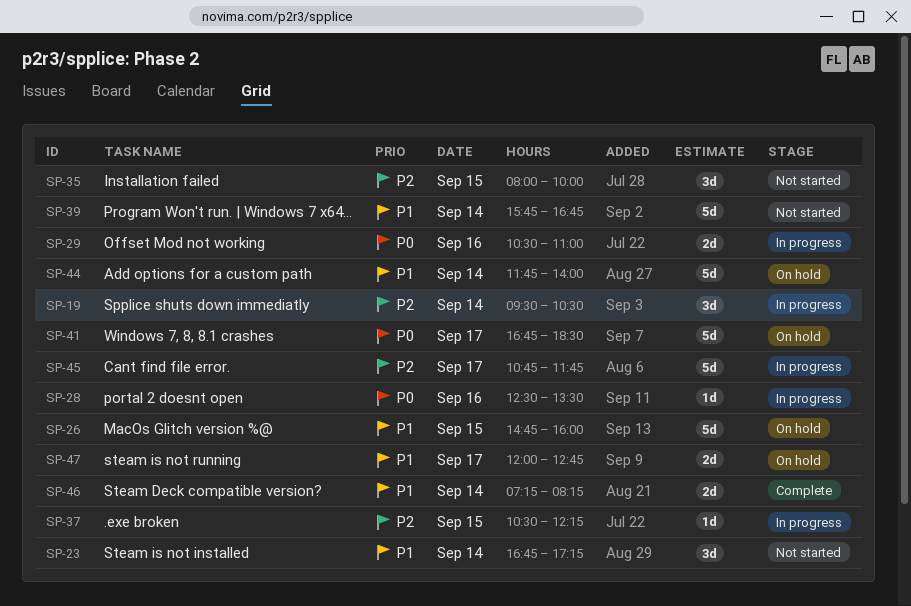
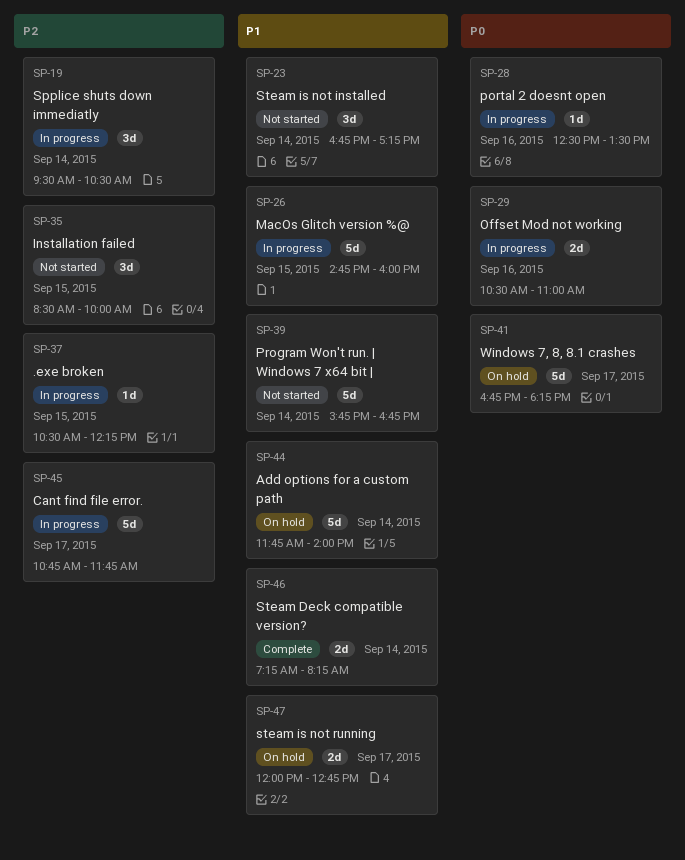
SP-26, status: On hold -> In progress
SP-35, begins: 08:00 -> 08:30
SP-41, ends: 18:30 -> 18:15

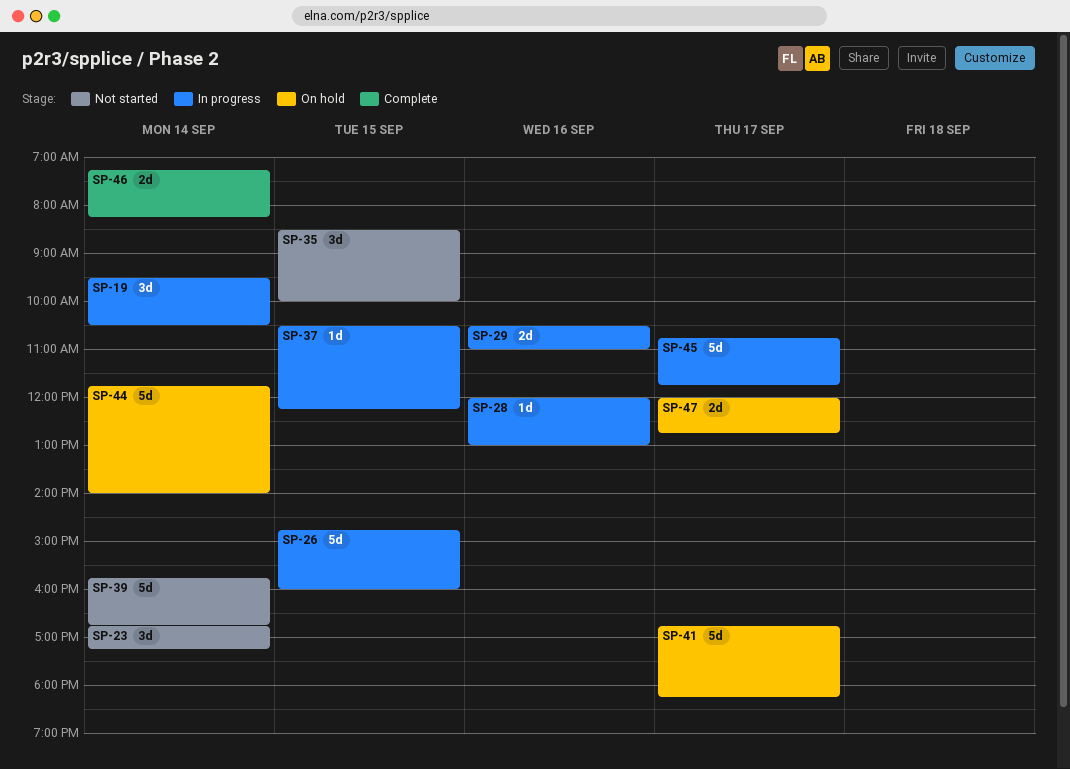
SP-28, begins: 12:30 -> 12:00
SP-28, ends: 13:30 -> 13:00

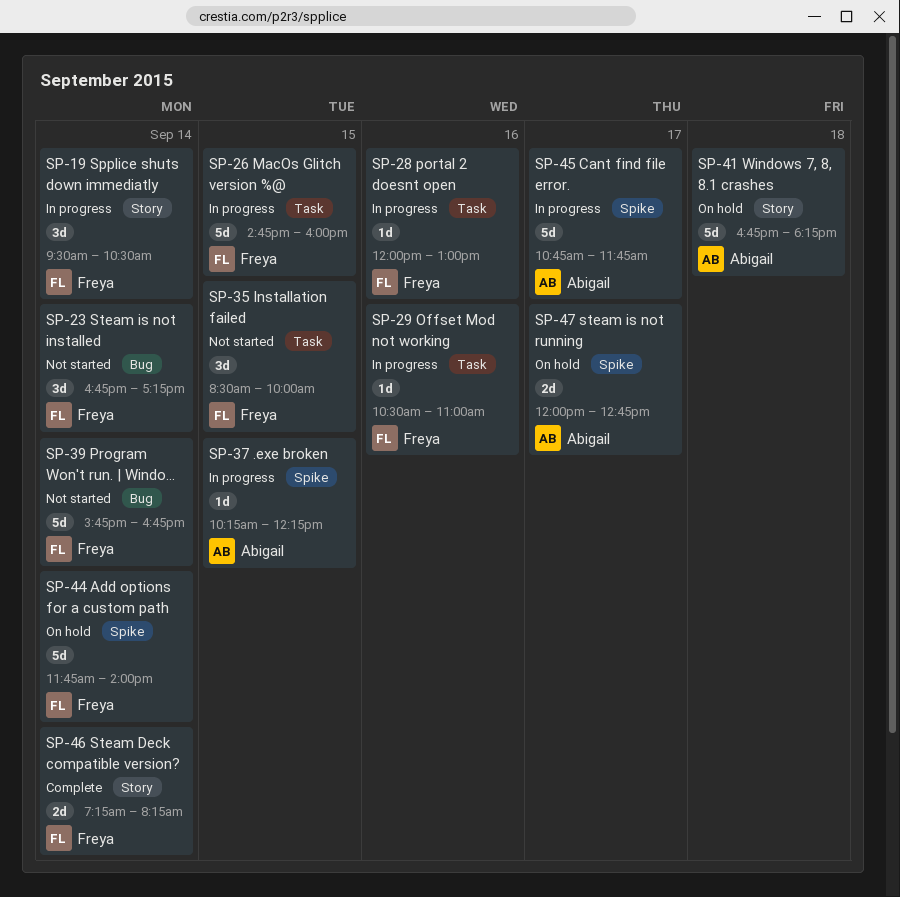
SP-29, estimate: 2d -> 1d
SP-37, begins: 10:30 -> 10:15
SP-41, day: Sep 17 -> Sep 18

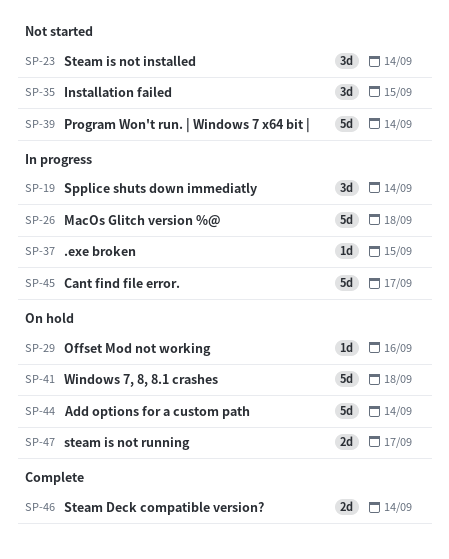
SP-26, day: Sep 15 -> Sep 18
SP-28: present -> none
SP-29, status: In progress -> On hold

